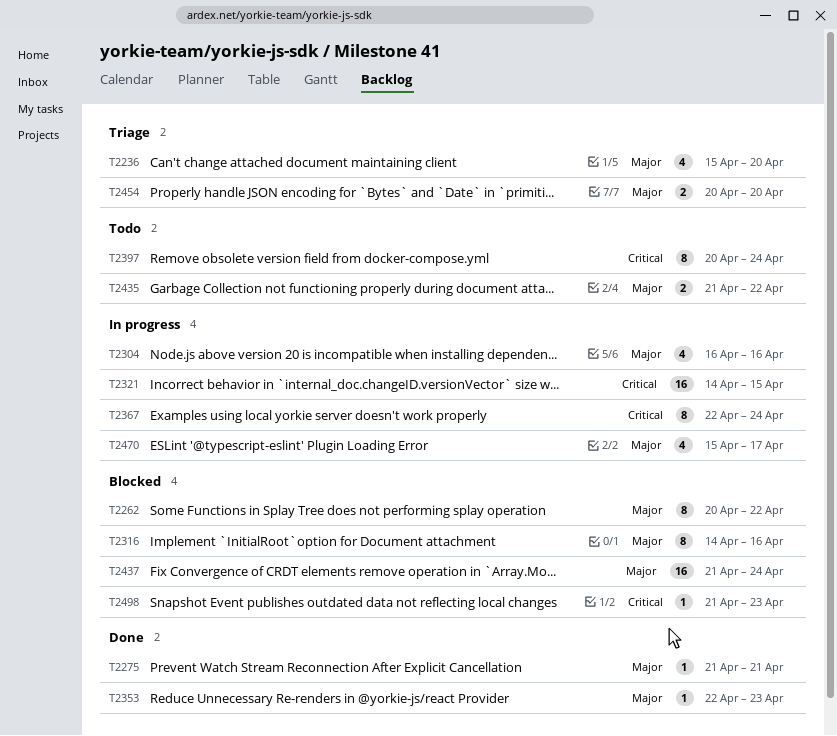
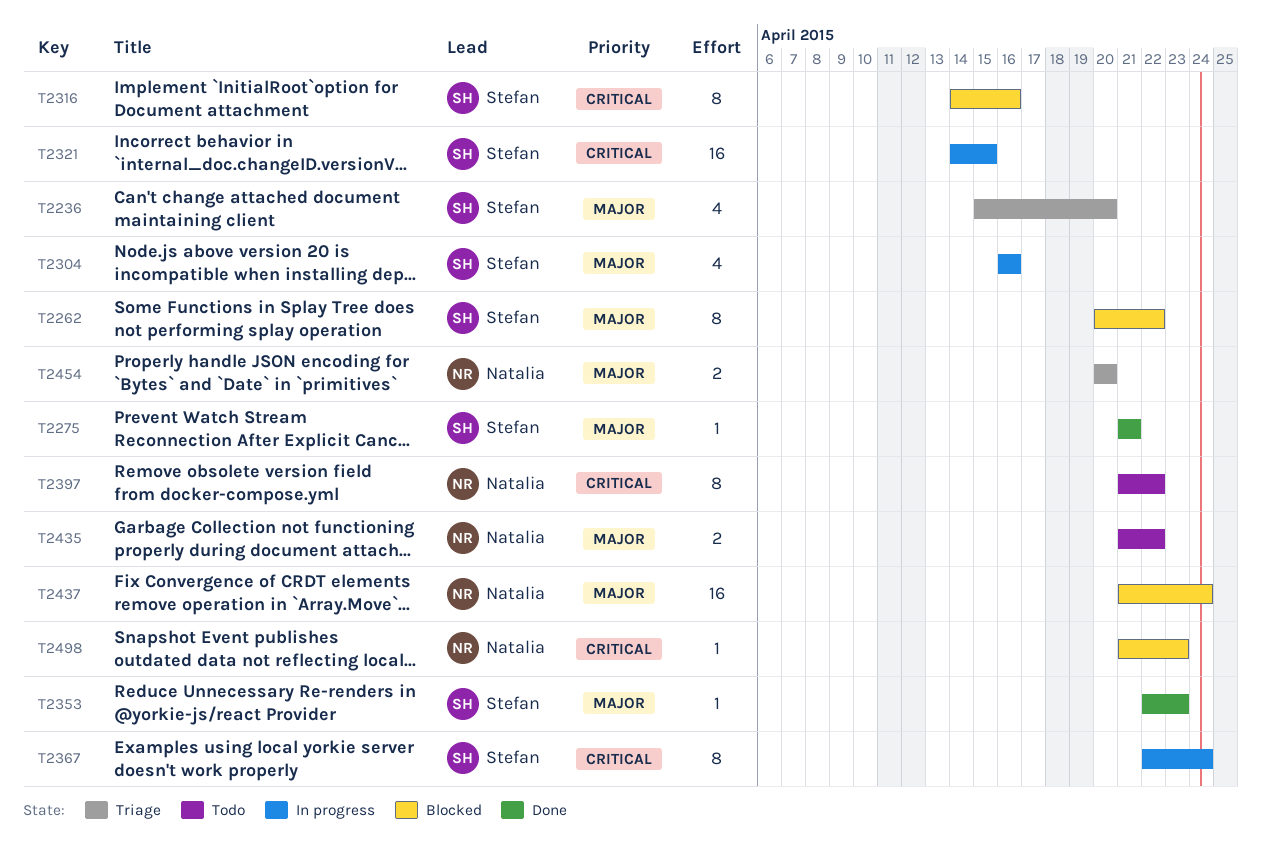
T2316, priority: Major -> Critical
T2397, start: Apr 20 -> Apr 21
T2397, due: Apr 24 -> Apr 22
T2470: present -> none

